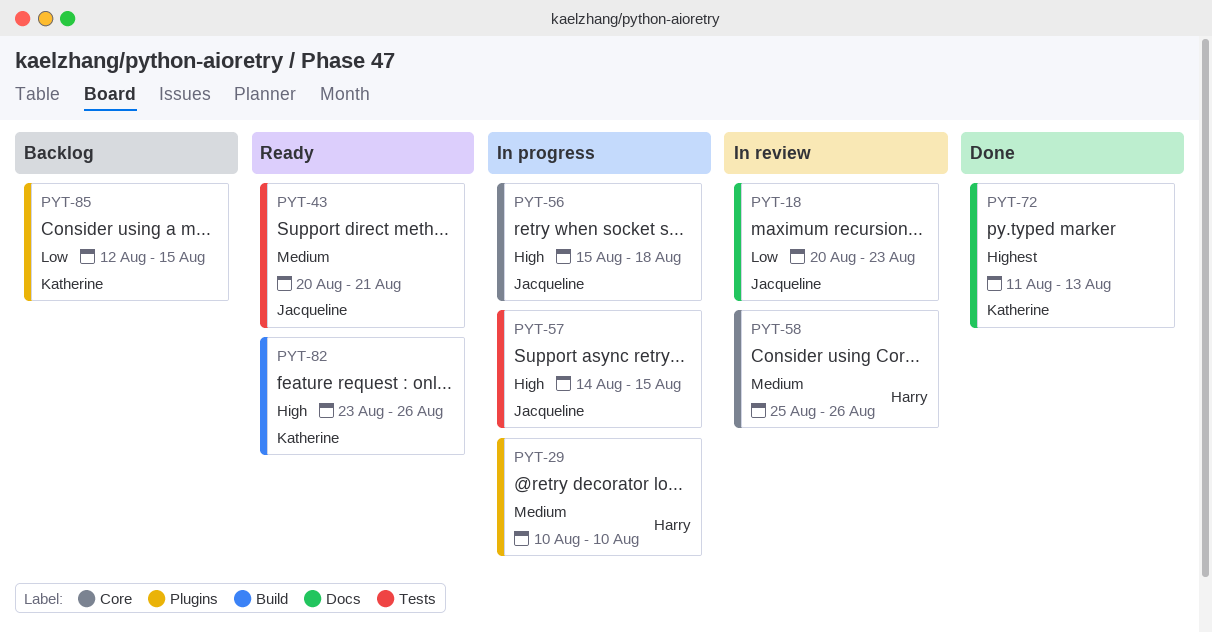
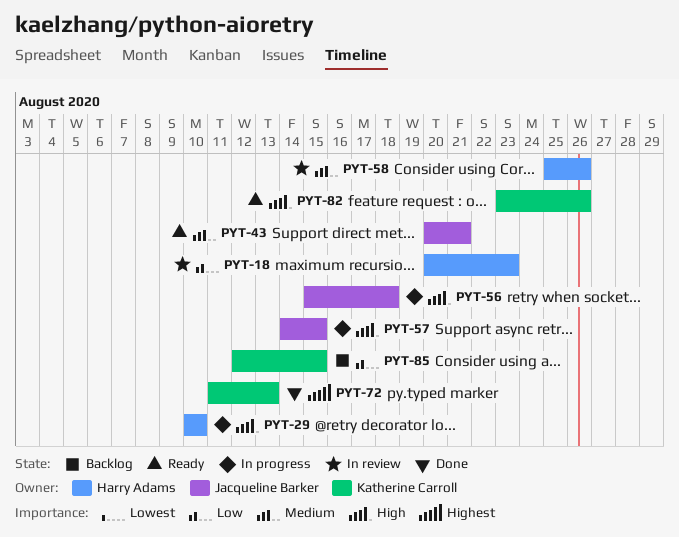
PYT-18, owner: Jacqueline Barker -> Harry Adams
PYT-29, priority: Medium -> High

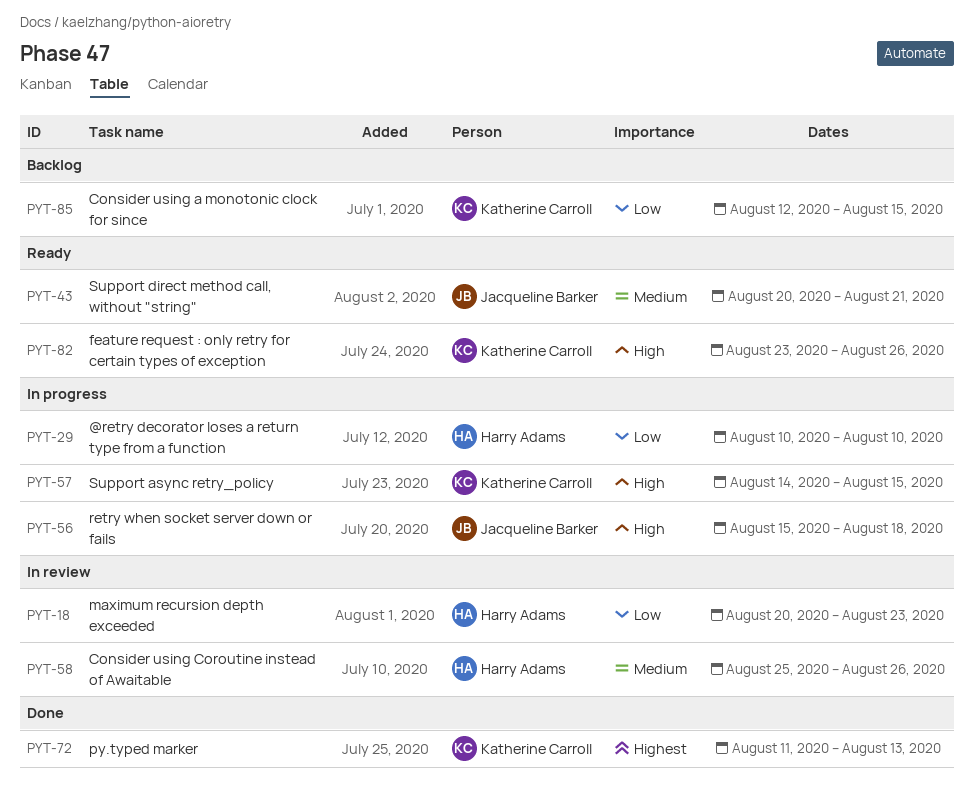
PYT-29, priority: High -> Low
PYT-57, owner: Jacqueline Barker -> Katherine Carroll

